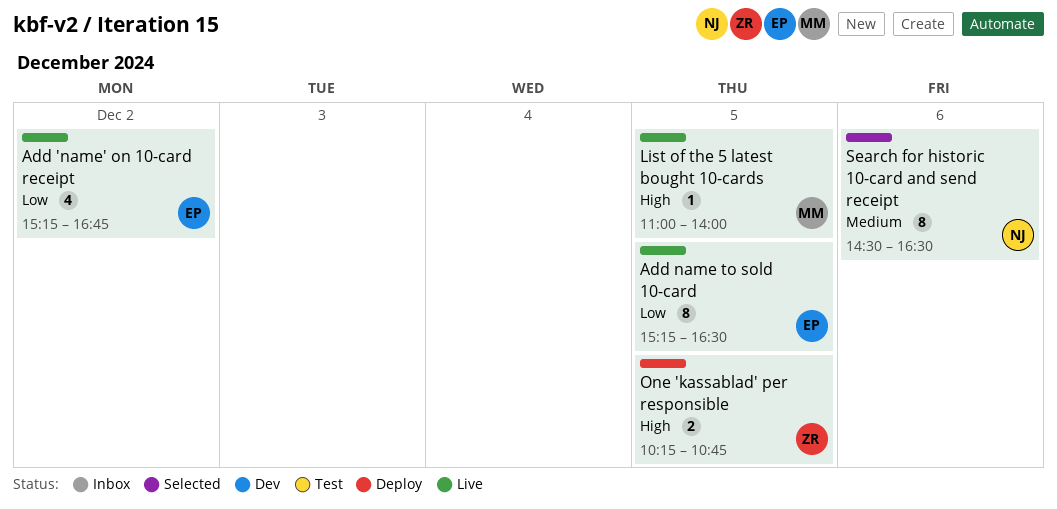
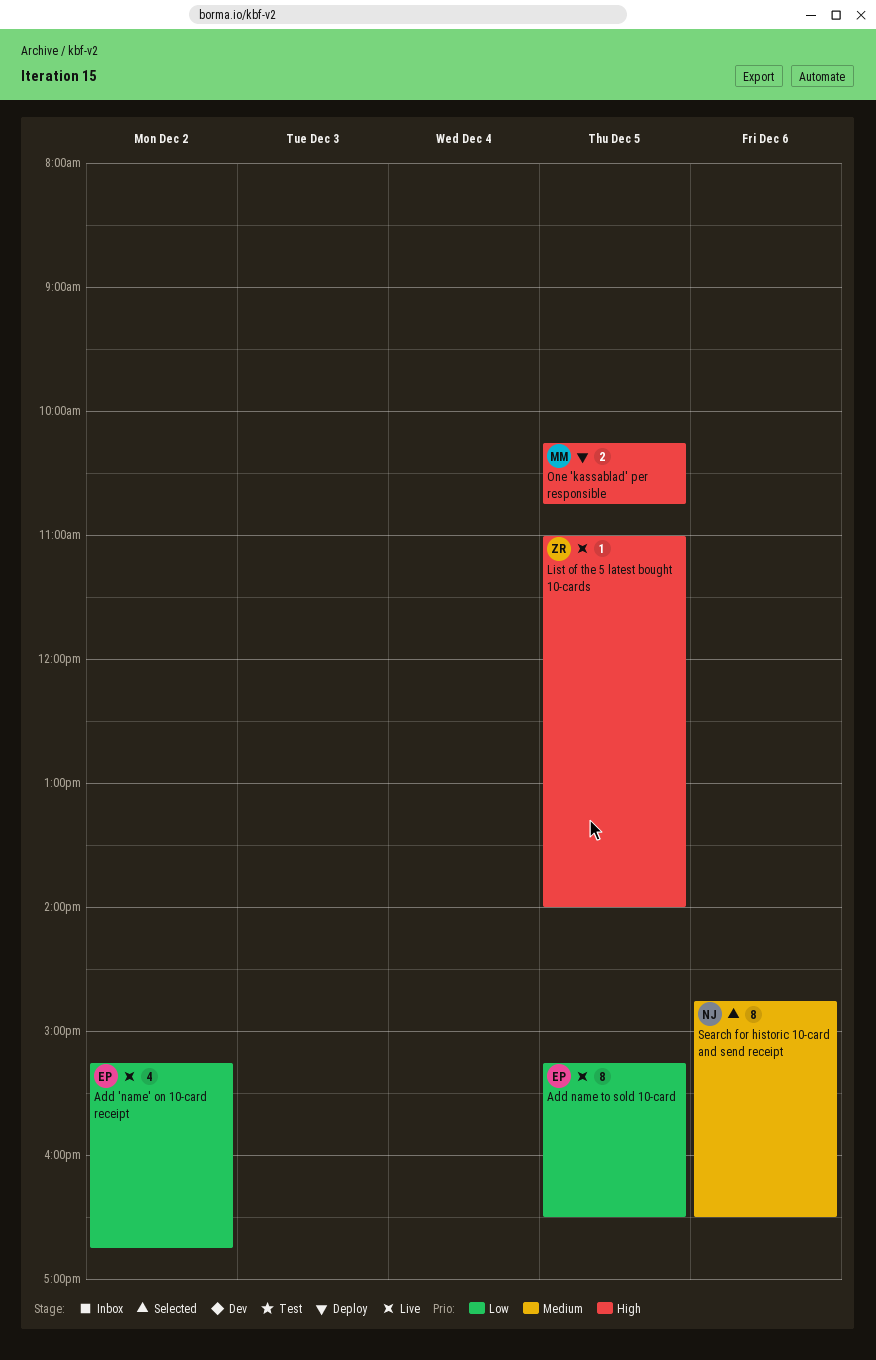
List of the 5 latest bought 10-cards, owner: MM -> ZR
One 'kassablad' per responsible, owner: ZR -> MM
Search for historic 10-card and send receipt, begins: 14:30 -> 14:45

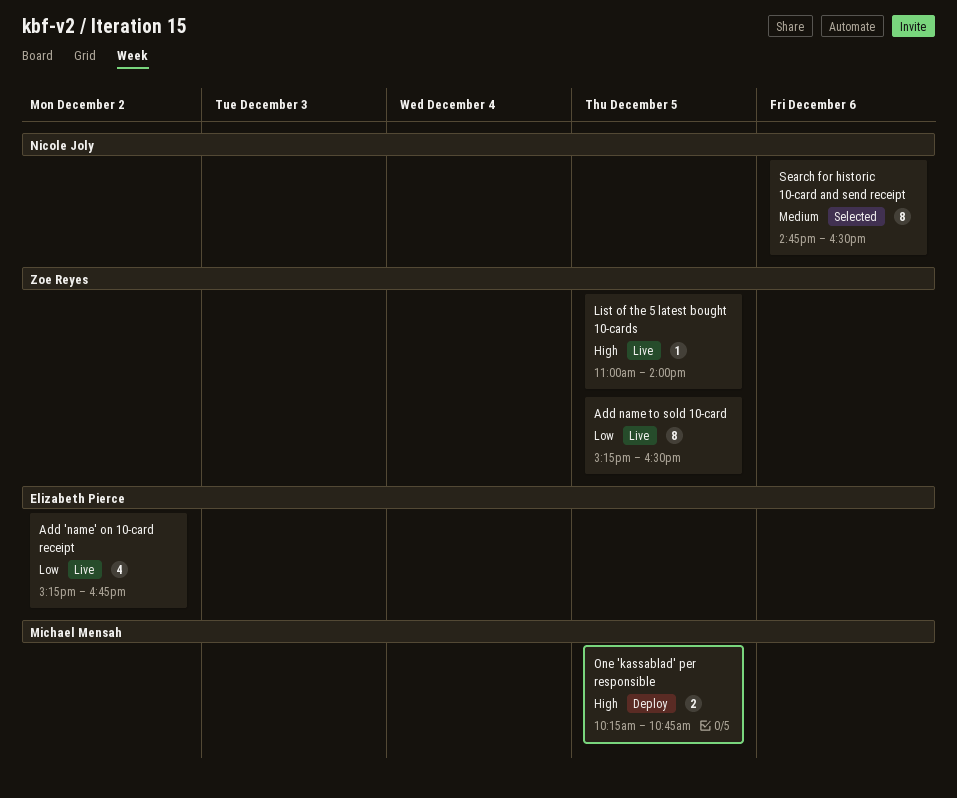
Add name to sold 10-card, owner: Elizabeth Pierce -> Zoe Reyes

